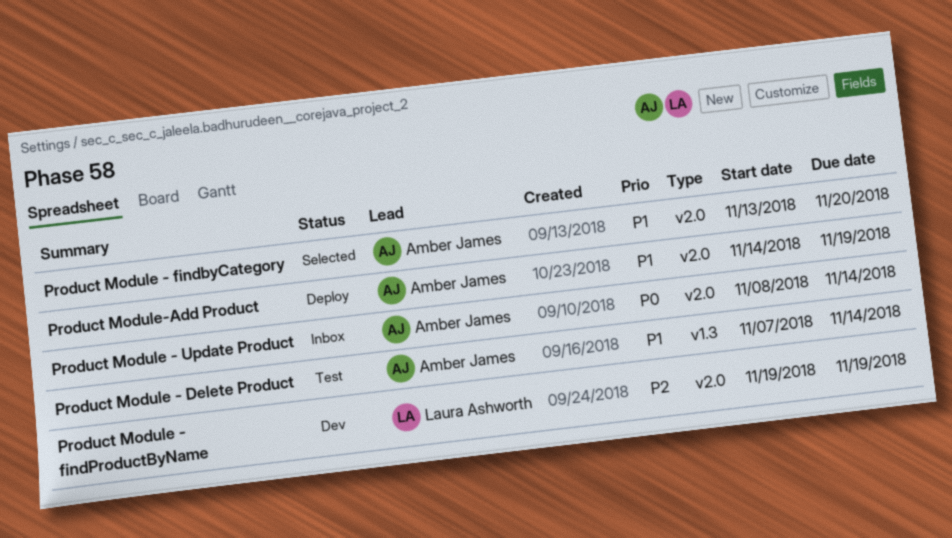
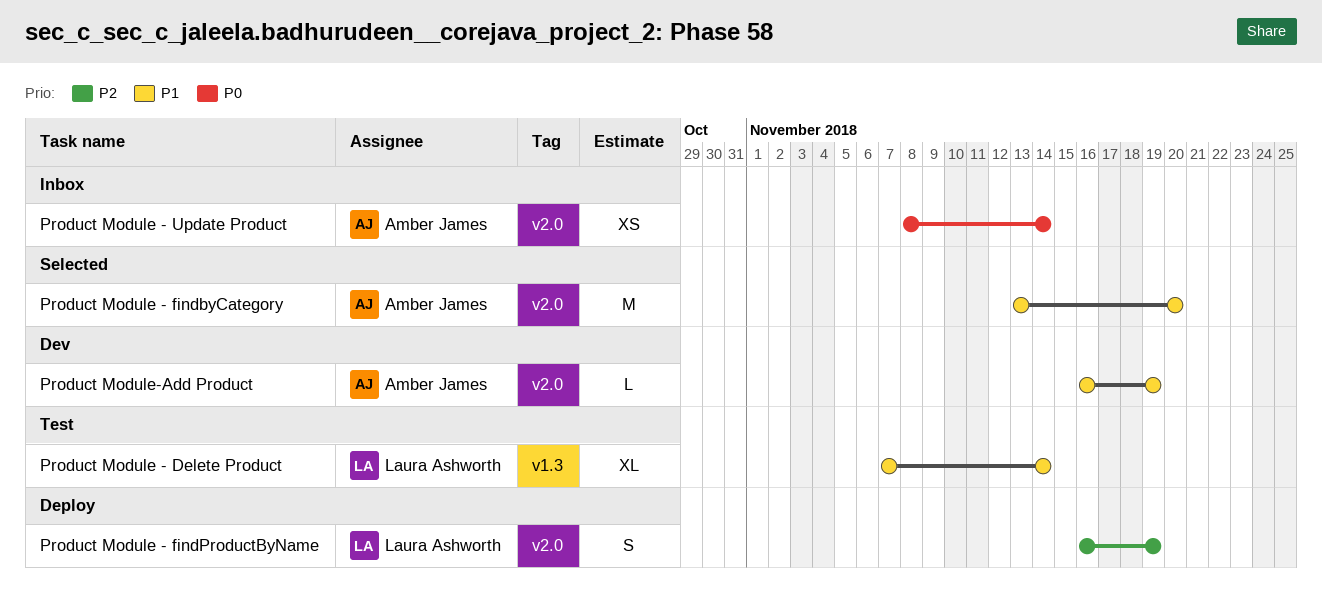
Product Module - Delete Product, owner: Amber James -> Laura Ashworth
Product Module - findProductByName, status: Dev -> Deploy
Product Module - findProductByName, start: Nov 19 -> Nov 16
Product Module-Add Product, status: Deploy -> Dev
Product Module-Add Product, start: Nov 14 -> Nov 16

